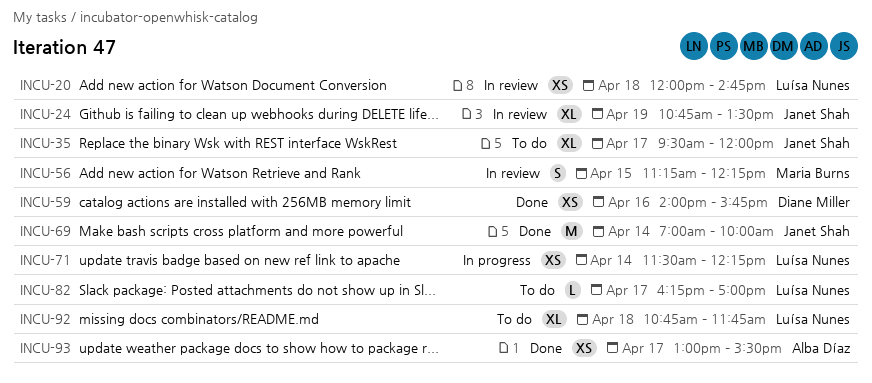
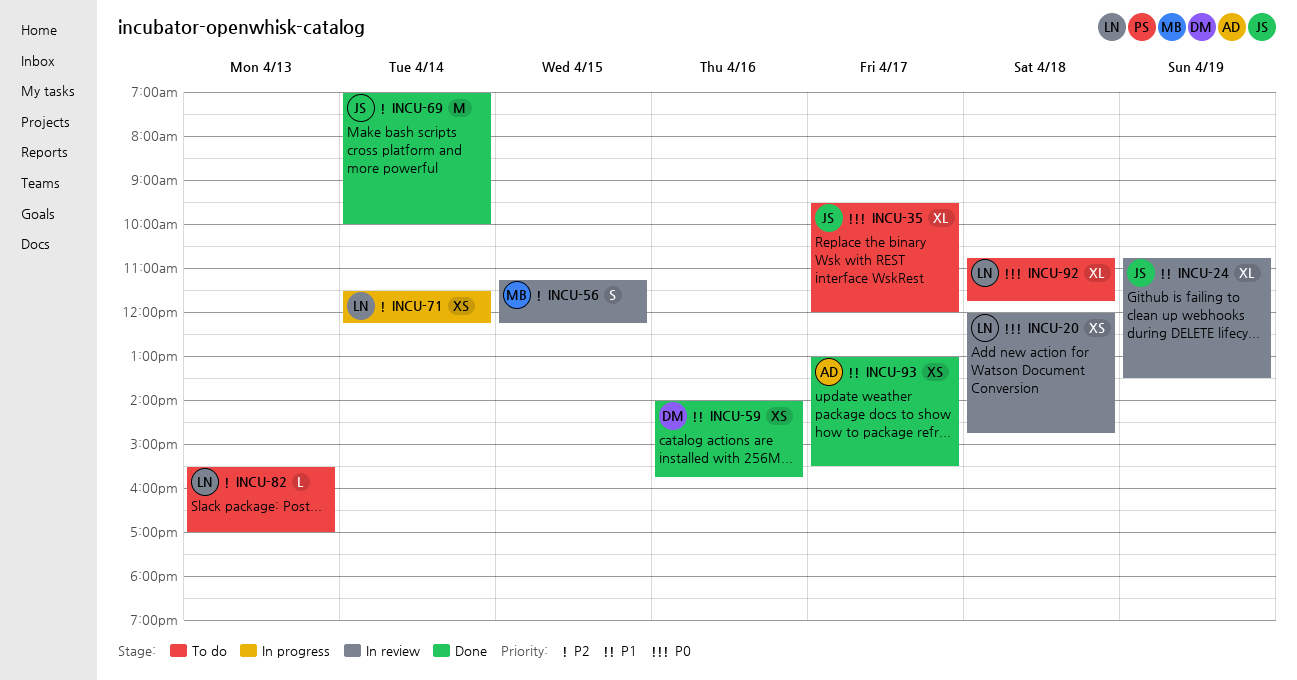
INCU-82, day: Apr 17 -> Apr 13
INCU-82, begins: 16:15 -> 15:30

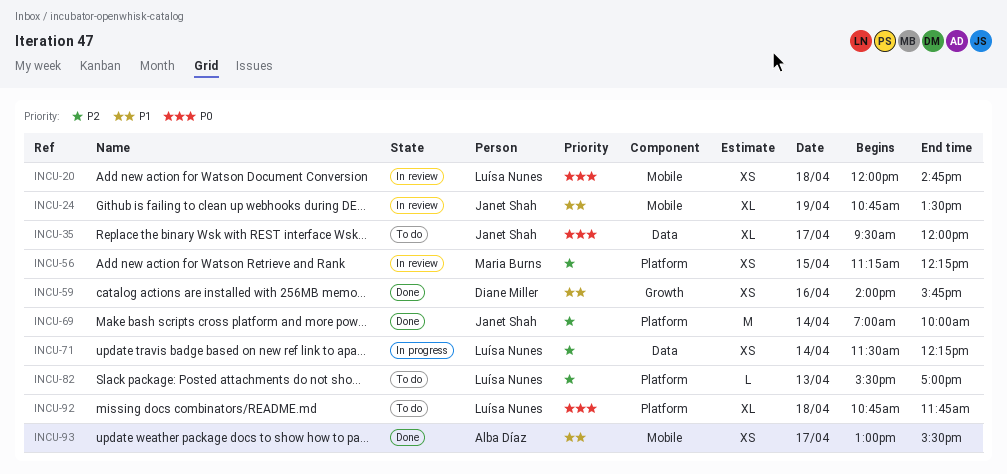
INCU-56, estimate: S -> XS

